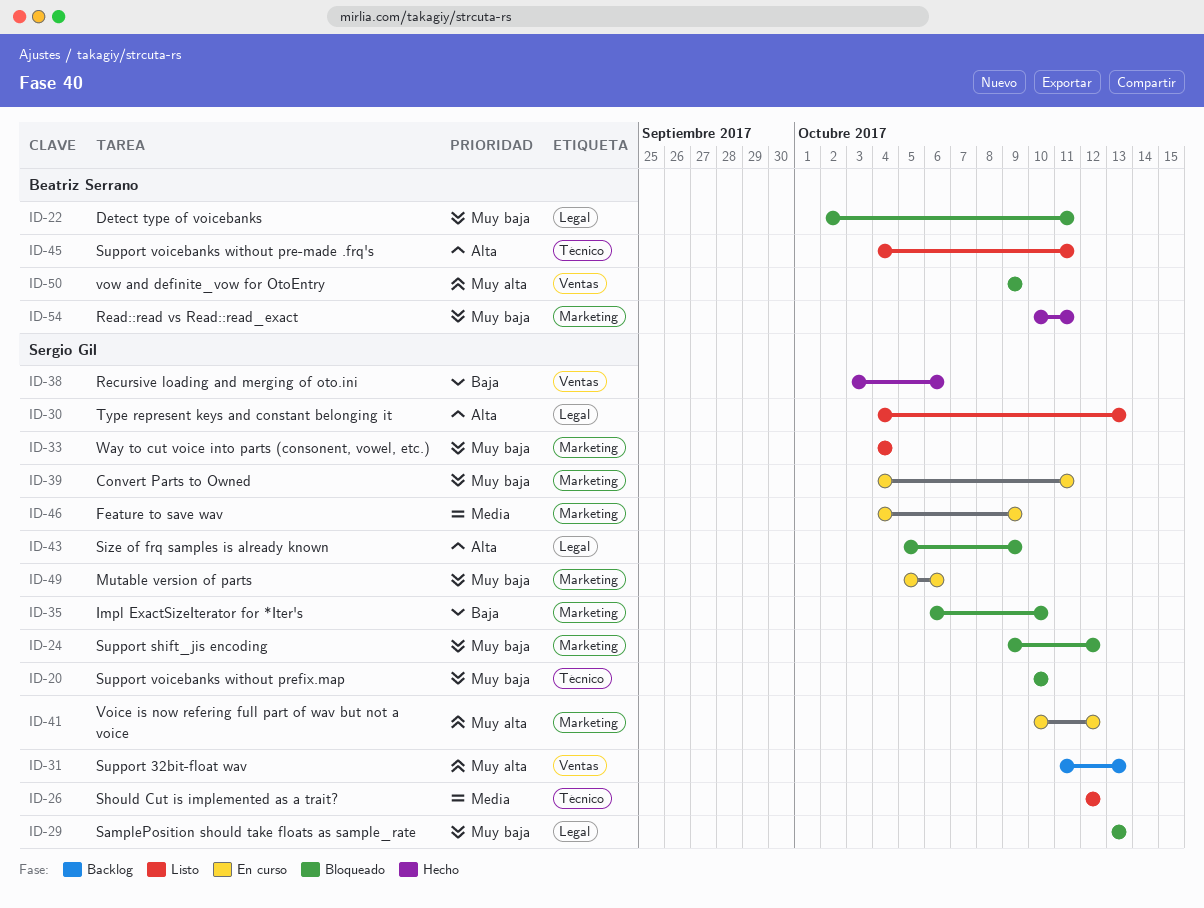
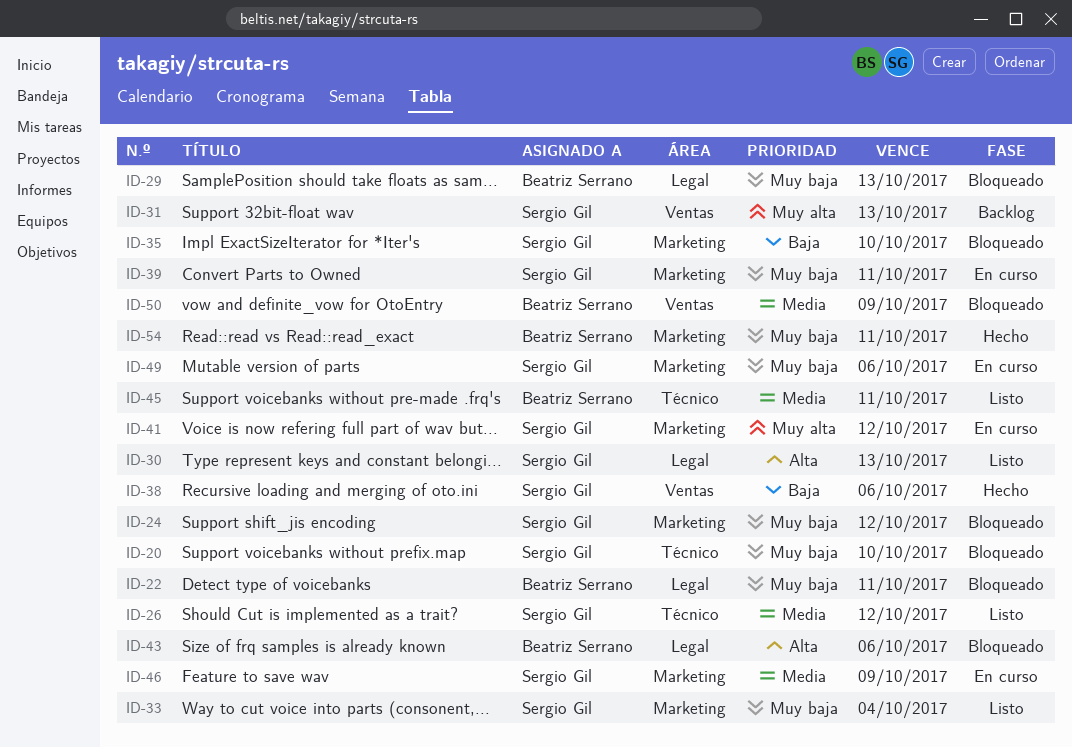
ID-29, owner: Sergio Gil -> Beatriz Serrano
ID-43, owner: Sergio Gil -> Beatriz Serrano
ID-43, due: Oct 9 -> Oct 6
ID-45, priority: Alta -> Media
ID-50, priority: Muy alta -> Media

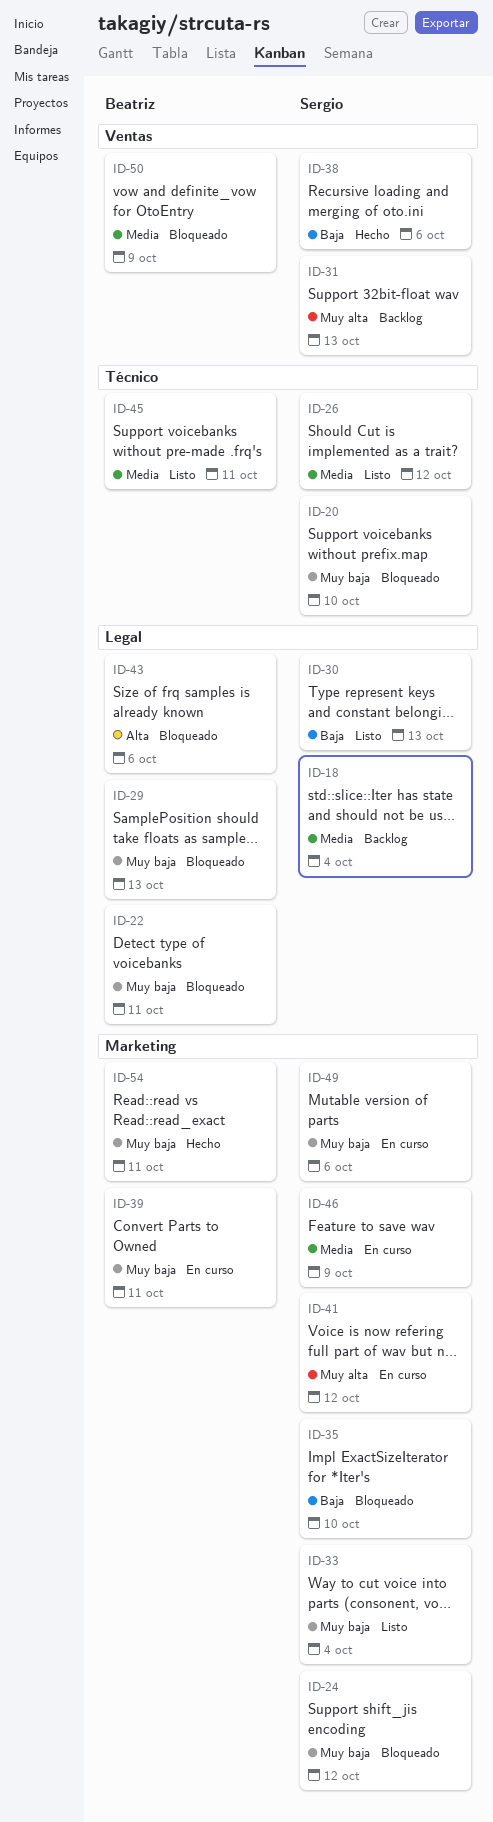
ID-18: none -> present
ID-30, priority: Alta -> Baja
ID-39, owner: Sergio Gil -> Beatriz Serrano

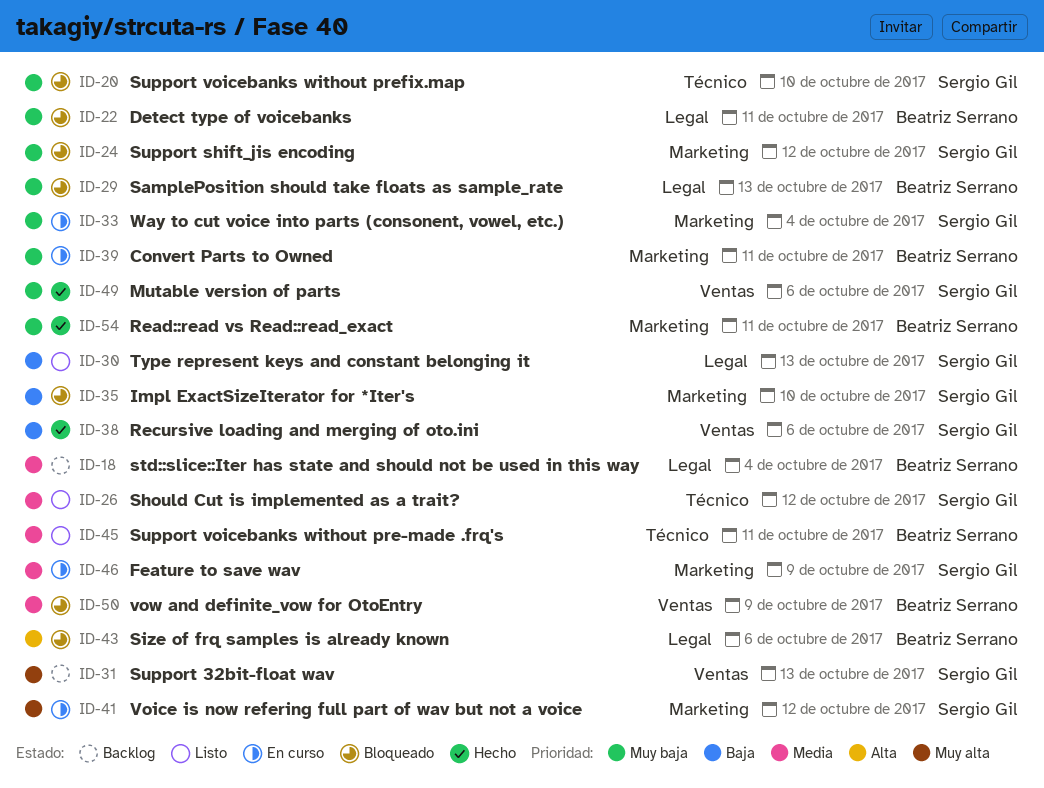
ID-18, owner: Sergio Gil -> Beatriz Serrano
ID-33, status: Listo -> En curso
ID-49, status: En curso -> Hecho
ID-49, label: Marketing -> Ventas

